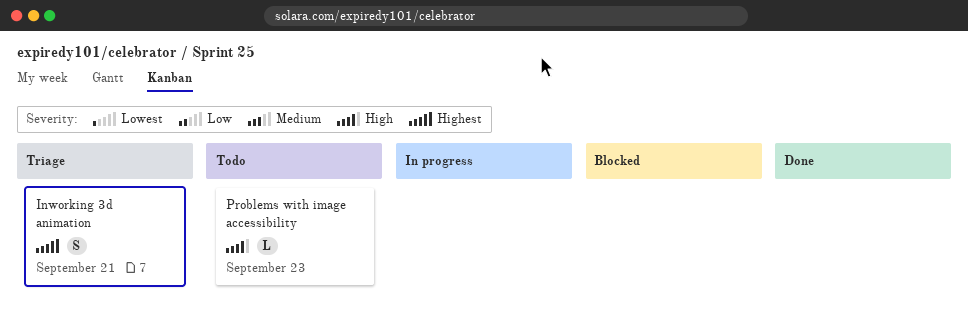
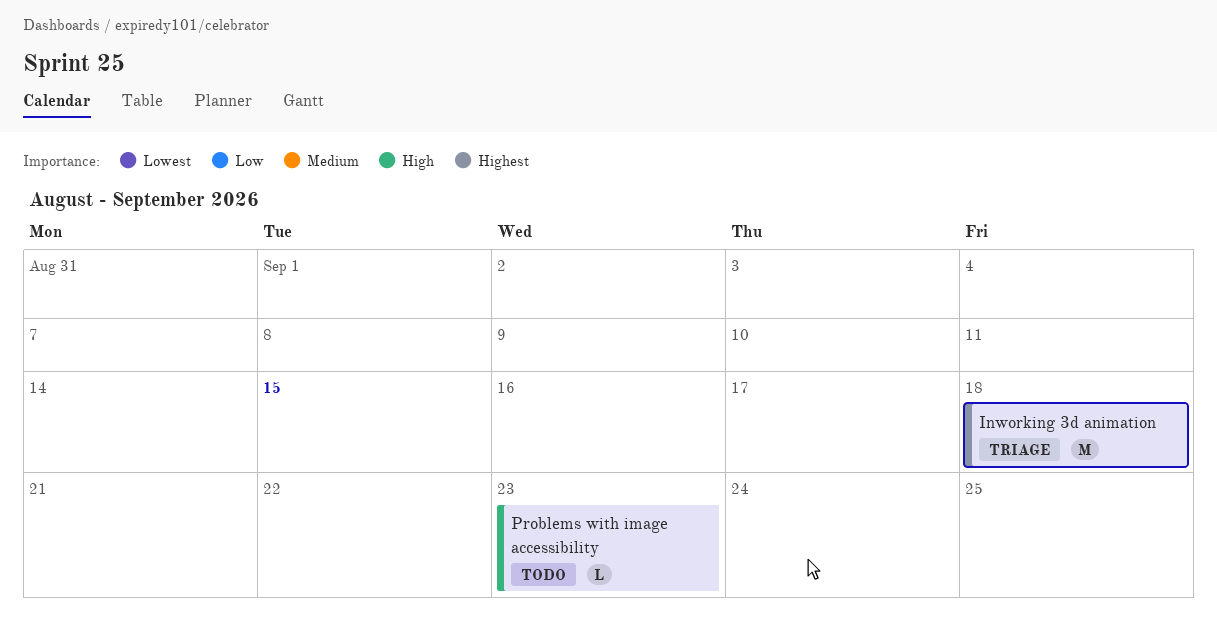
Inworking 3d animation, estimate: S -> M
Inworking 3d animation, due: Sep 21 -> Sep 18

